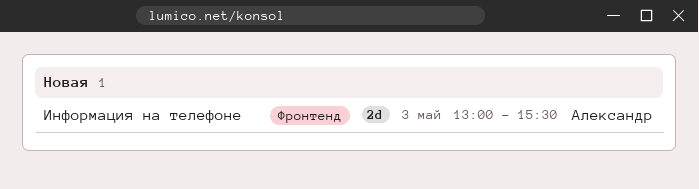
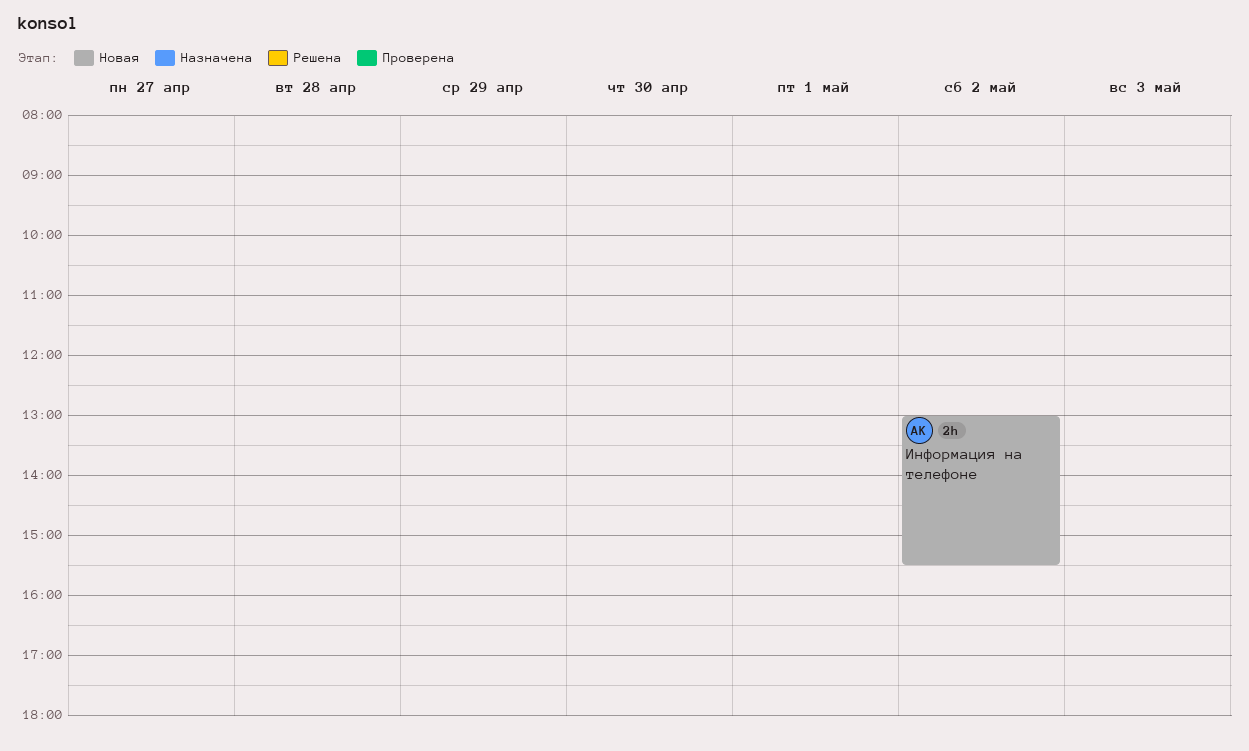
Информация на телефоне, estimate: 2d -> 2h
Информация на телефоне, day: May 3 -> May 2

